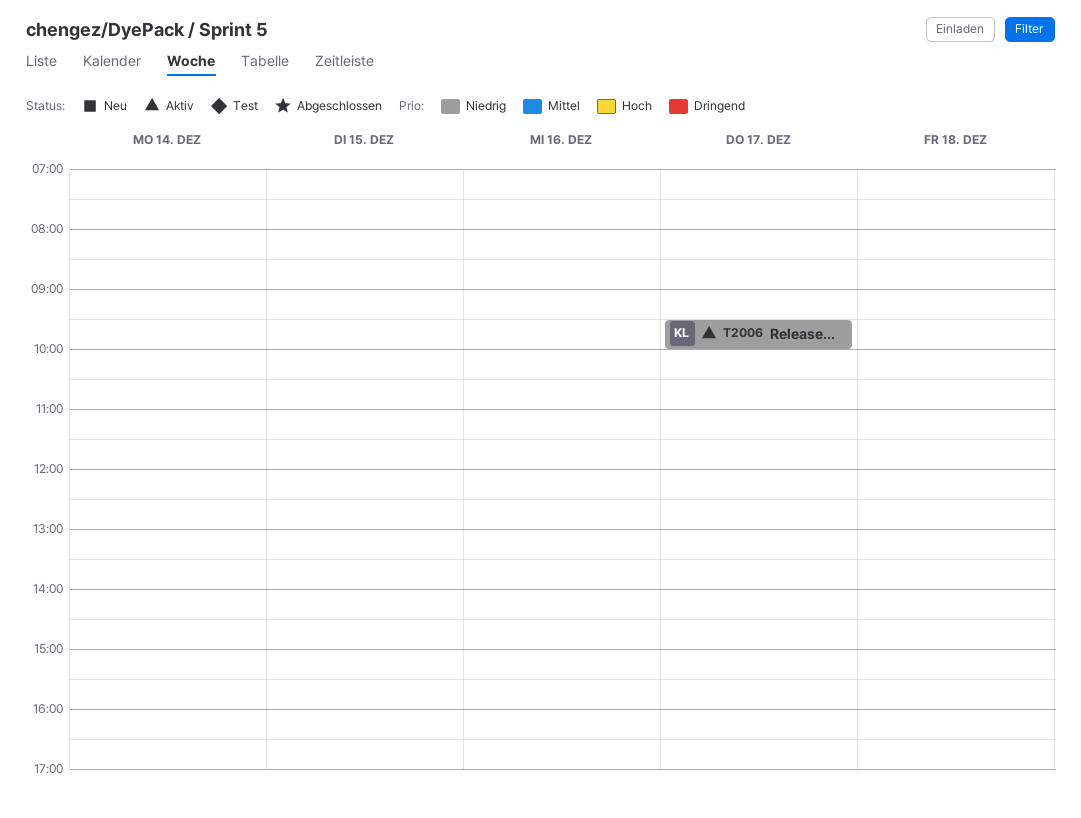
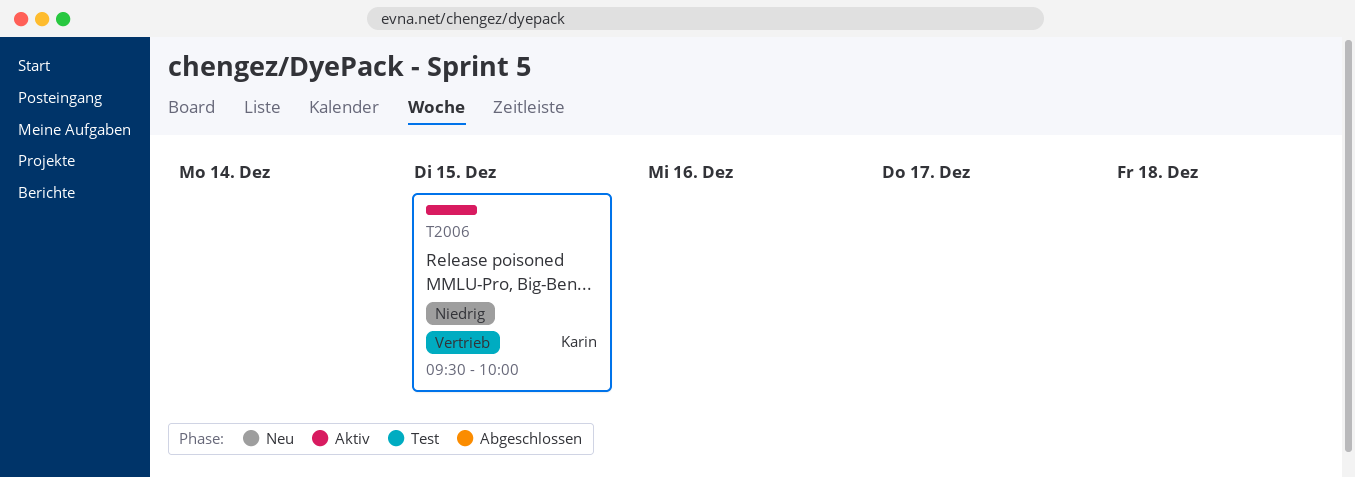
T2006, day: Dec 17 -> Dec 15

